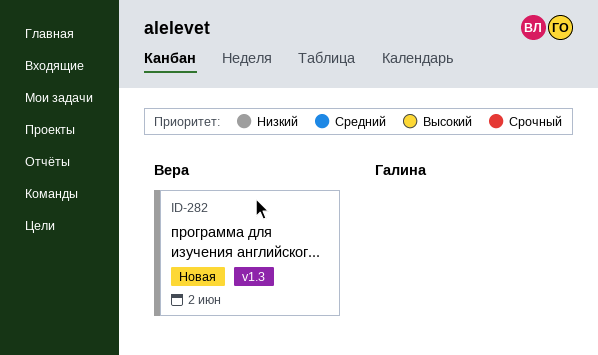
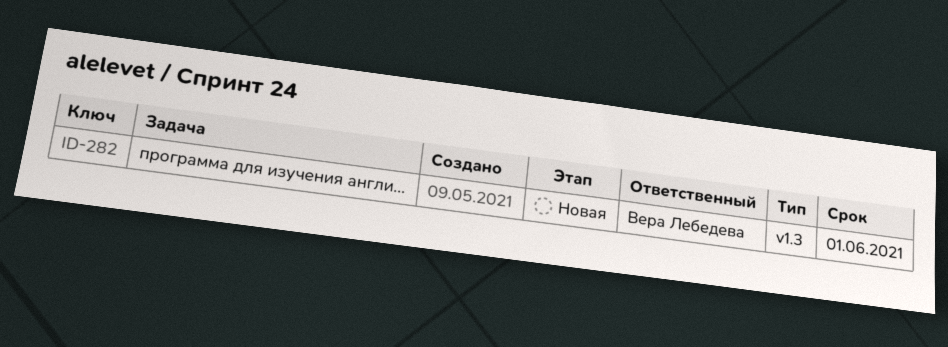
ID-282, due: Jun 2 -> Jun 1

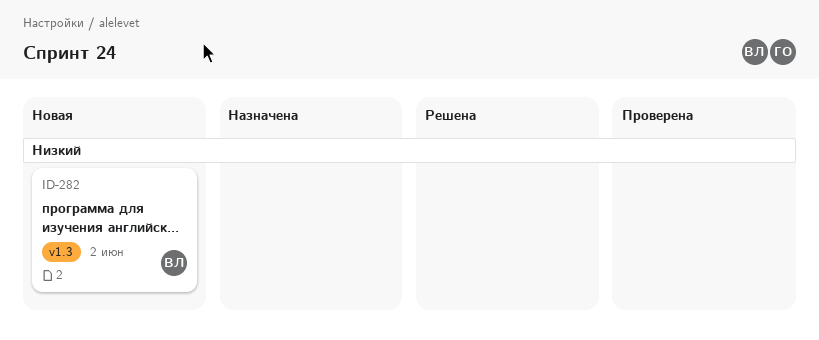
ID-282, due: Jun 1 -> Jun 2

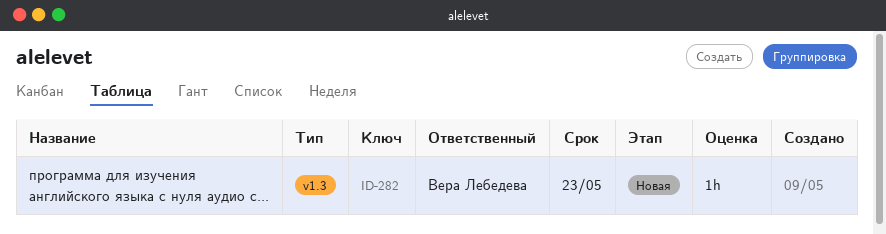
ID-282, due: Jun 2 -> May 23

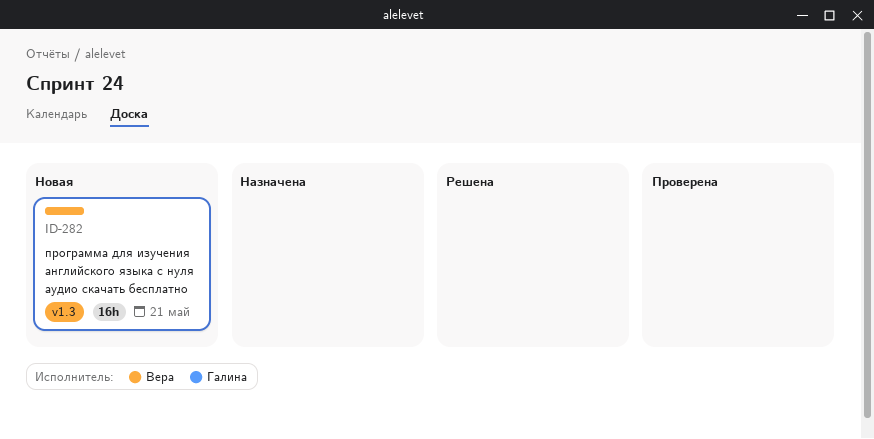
ID-282, estimate: 1h -> 16h
ID-282, due: May 23 -> May 21

